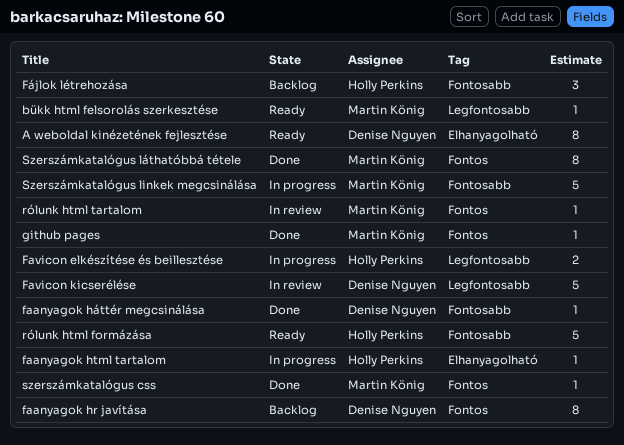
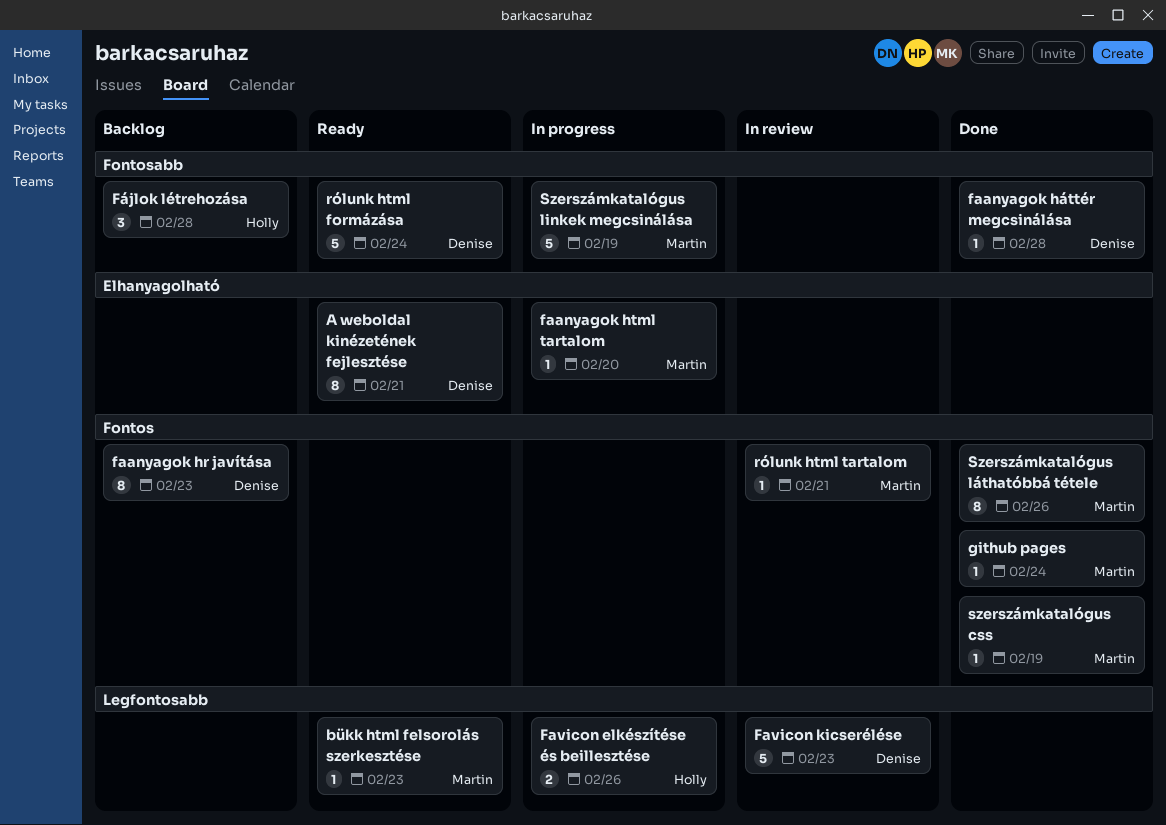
faanyagok html tartalom, owner: Holly Perkins -> Martin König
rólunk html formázása, owner: Holly Perkins -> Denise Nguyen

